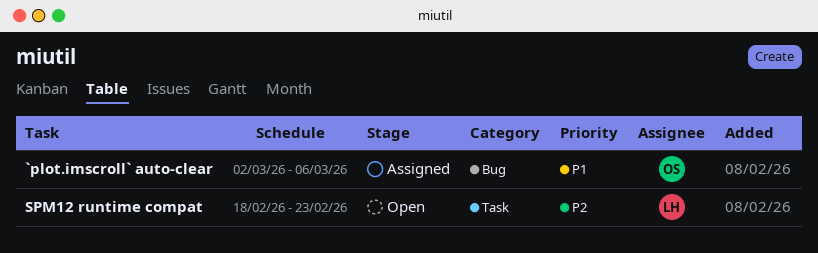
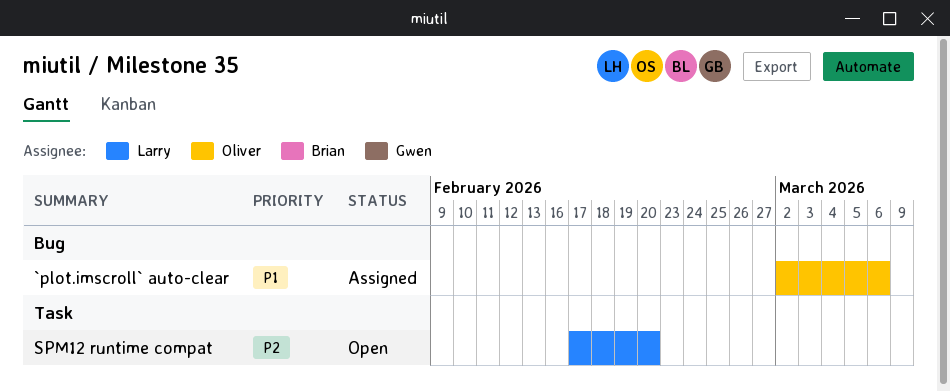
SPM12 runtime compat, start: Feb 18 -> Feb 17
SPM12 runtime compat, due: Feb 23 -> Feb 20

